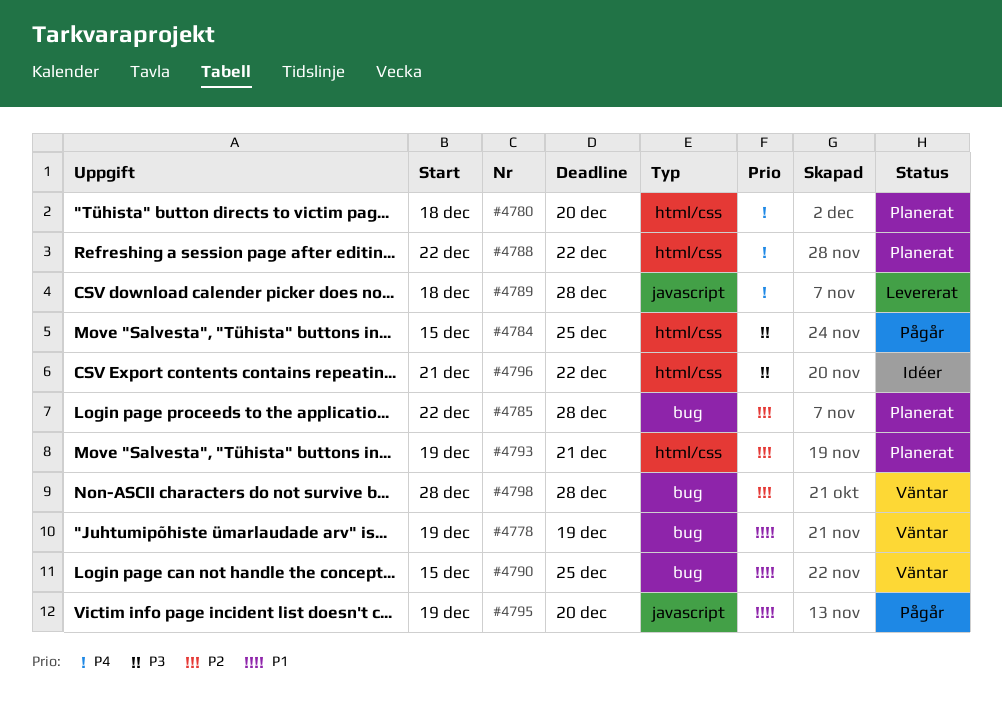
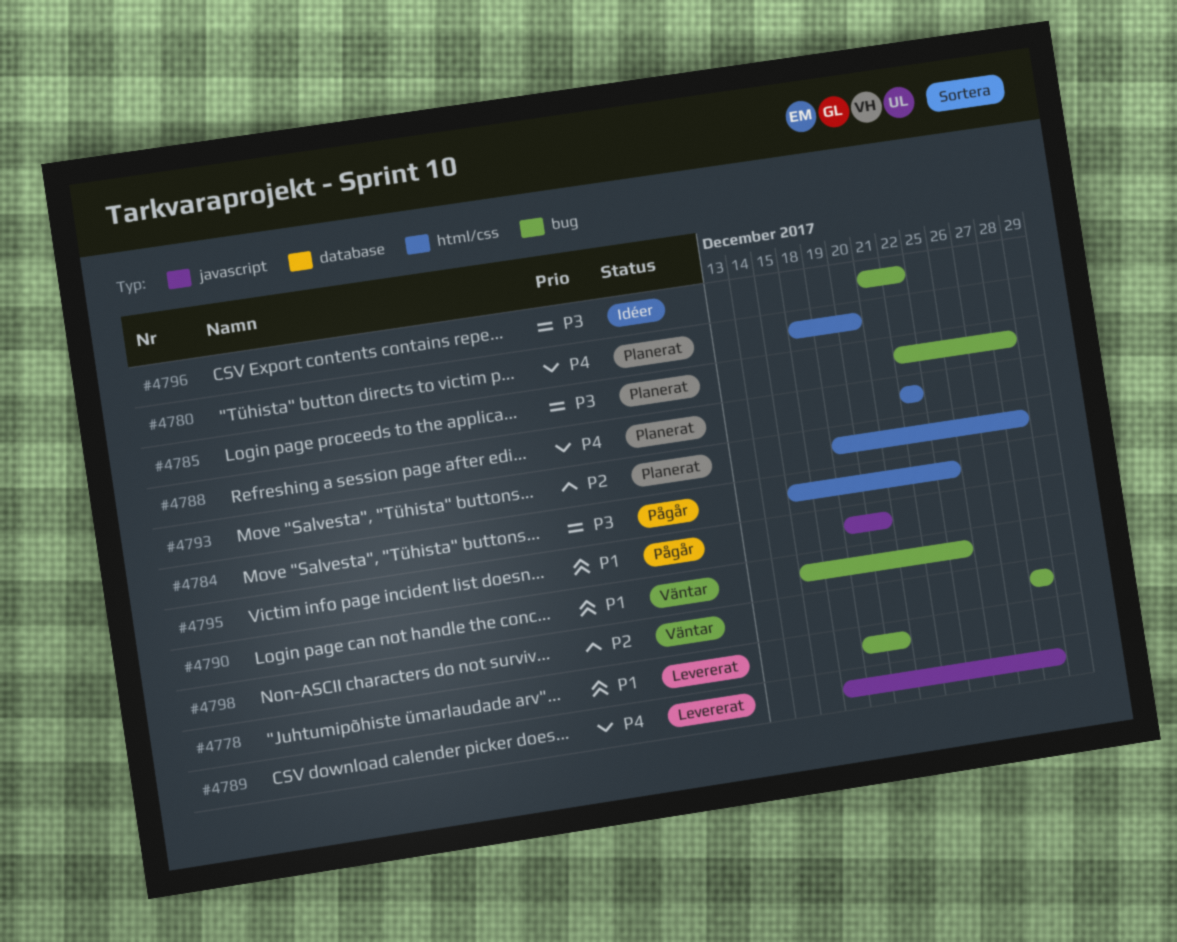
#4778, status: Väntar -> Levererat
#4778, due: Dec 19 -> Dec 20
#4785, priority: P2 -> P3
#4793, due: Dec 21 -> Dec 28
#4796, label: html/css -> bug

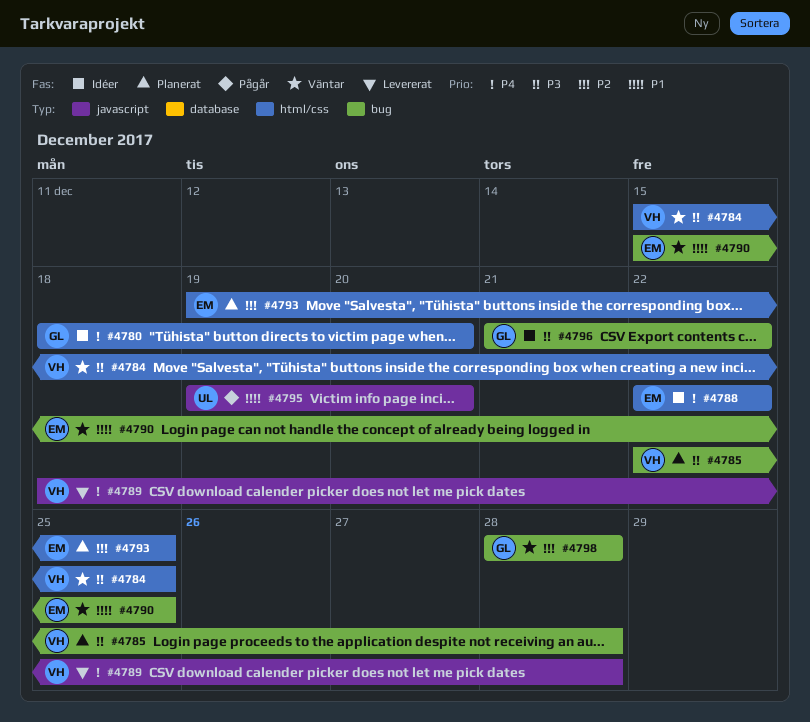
#4778: present -> none
#4780, status: Planerat -> Idéer
#4784, status: Pågår -> Väntar
#4788, status: Planerat -> Idéer
#4793, due: Dec 28 -> Dec 25

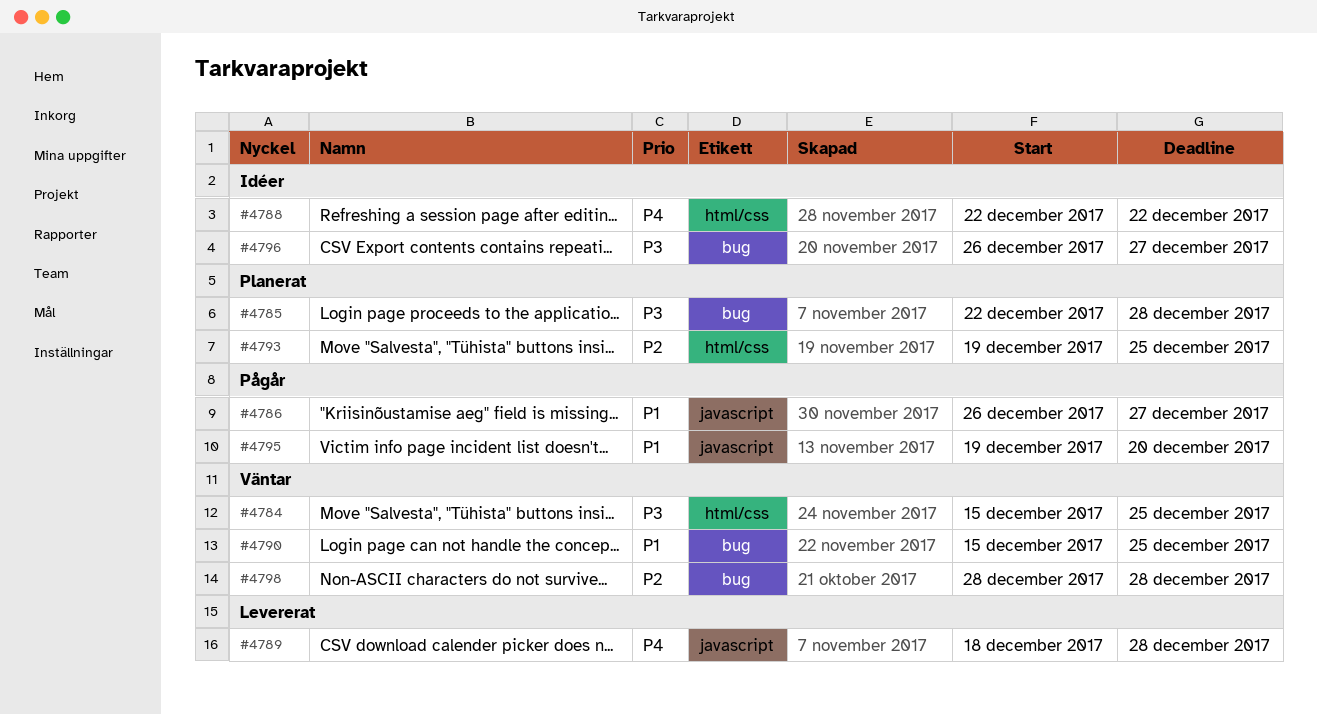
#4780: present -> none
#4786: none -> present
#4796, start: Dec 21 -> Dec 26
#4796, due: Dec 22 -> Dec 27

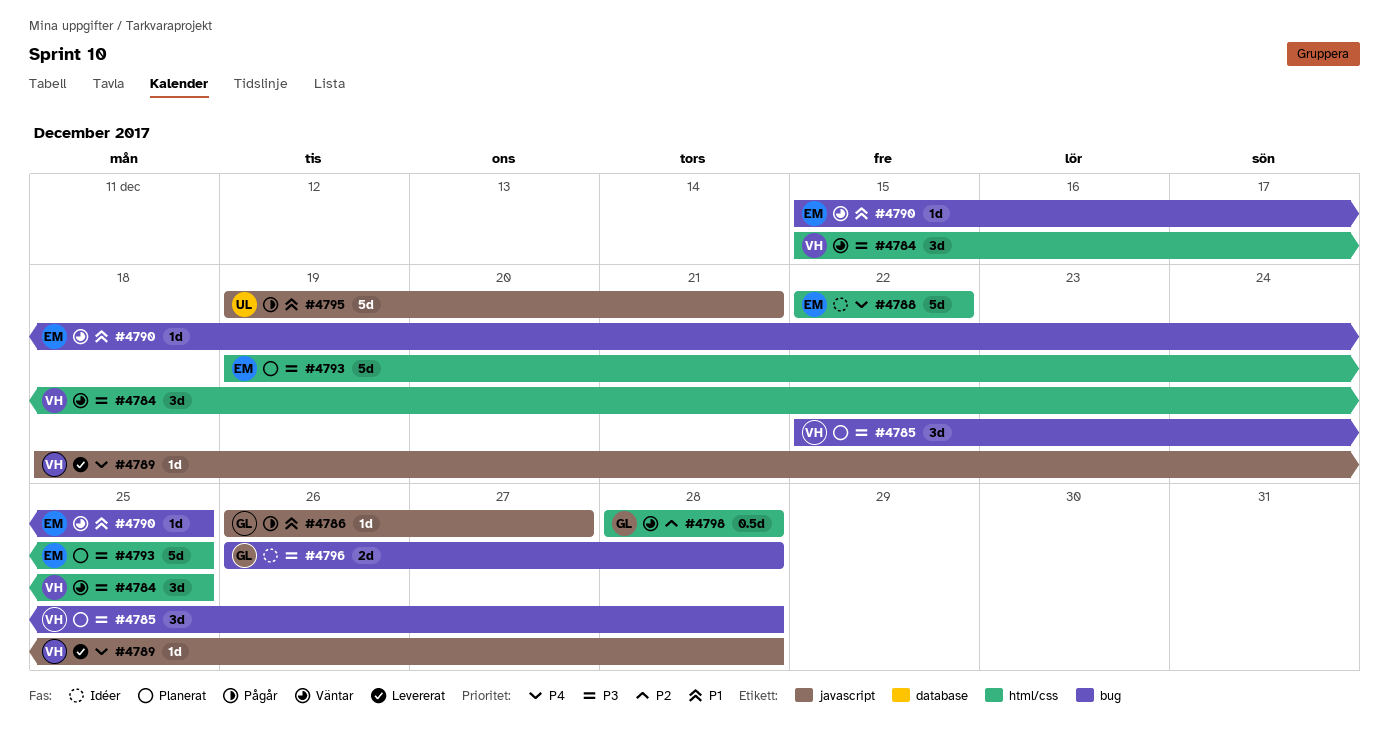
#4793, priority: P2 -> P3
#4795, due: Dec 20 -> Dec 21
#4796, due: Dec 27 -> Dec 28
#4798, label: bug -> html/css

